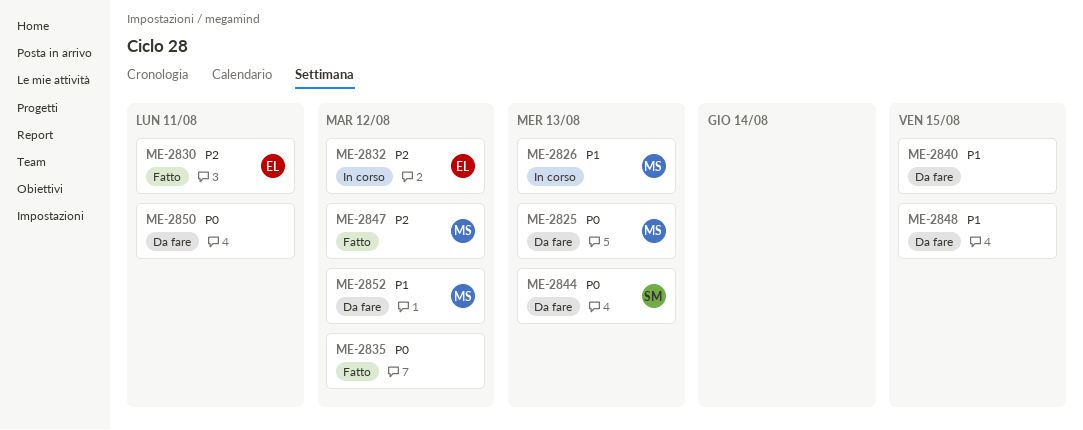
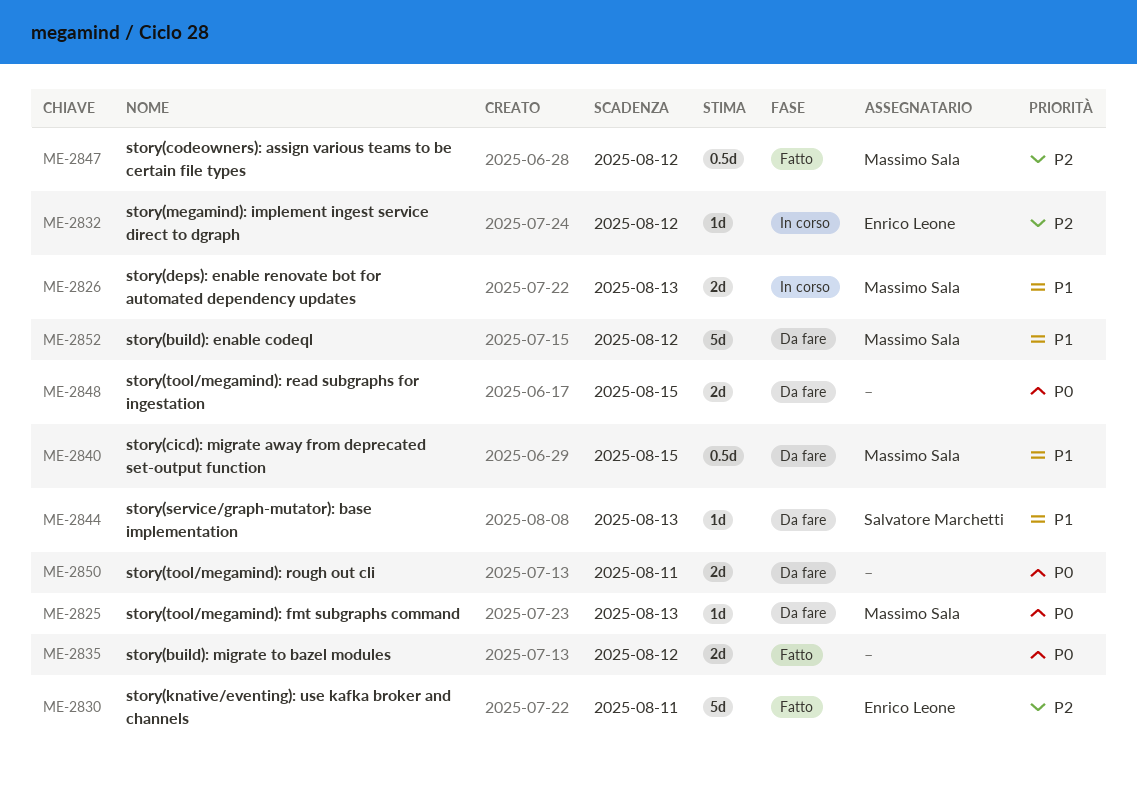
ME-2840, owner: none -> Massimo Sala
ME-2844, priority: P0 -> P1
ME-2848, priority: P1 -> P0

